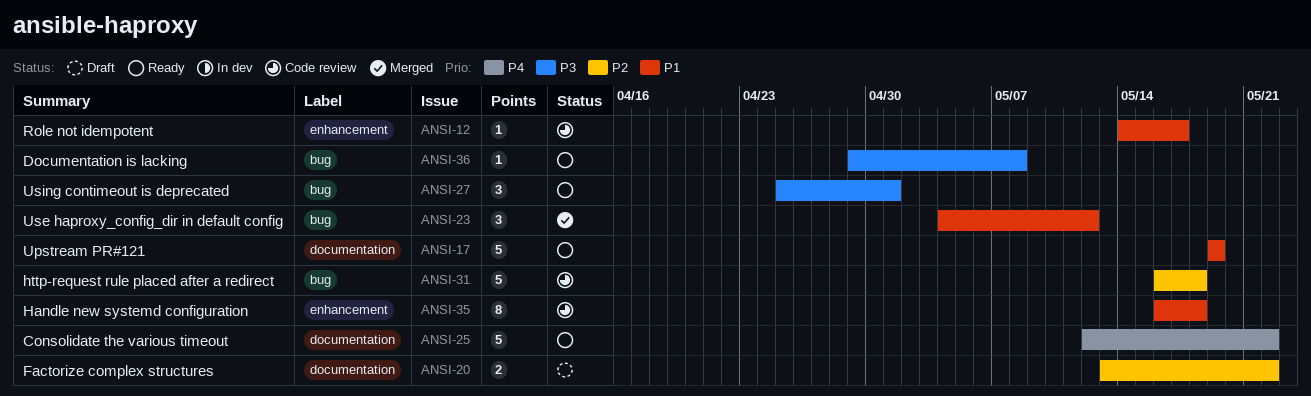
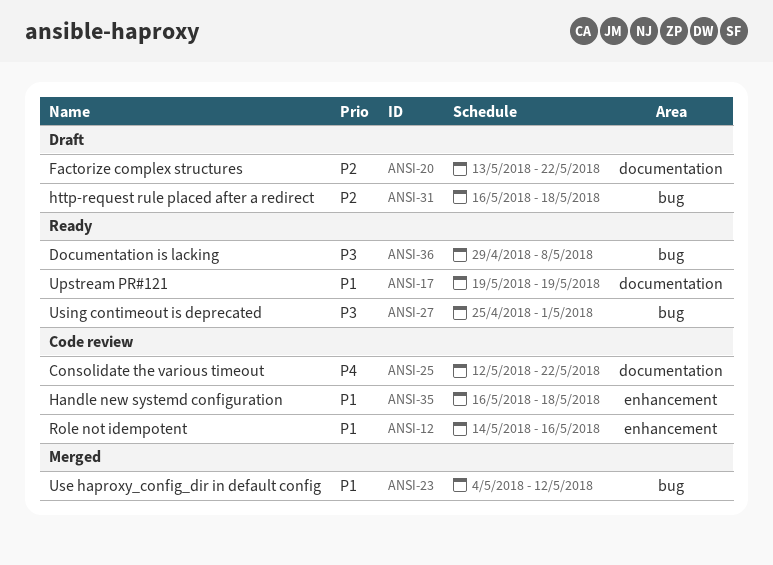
ANSI-12, due: May 17 -> May 16
ANSI-25, status: Ready -> Code review
ANSI-31, status: Code review -> Draft

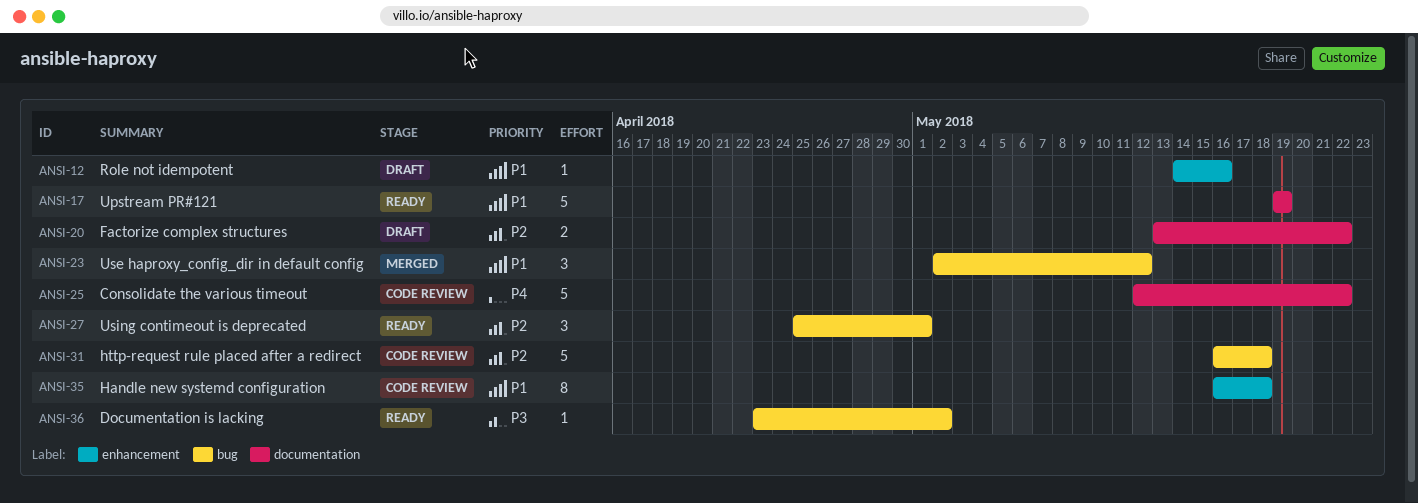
ANSI-12, status: Code review -> Draft
ANSI-23, start: May 4 -> May 2
ANSI-27, priority: P3 -> P2
ANSI-31, status: Draft -> Code review
ANSI-36, start: Apr 29 -> Apr 23
ANSI-36, due: May 8 -> May 2

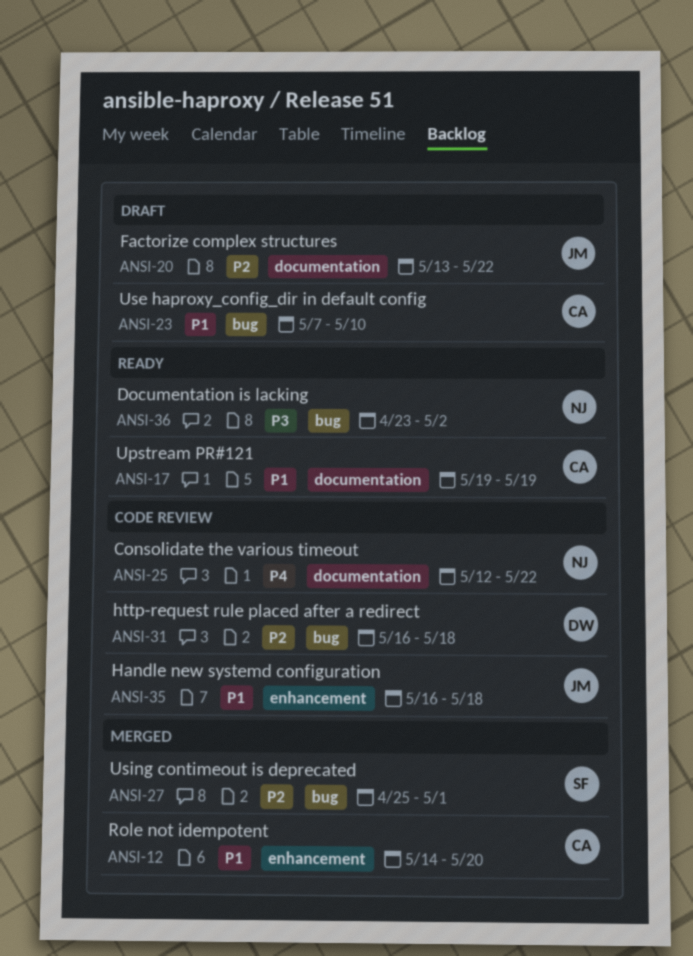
ANSI-12, status: Draft -> Merged
ANSI-12, due: May 16 -> May 20
ANSI-23, status: Merged -> Draft
ANSI-23, start: May 2 -> May 7
ANSI-23, due: May 12 -> May 10
ANSI-27, status: Ready -> Merged

